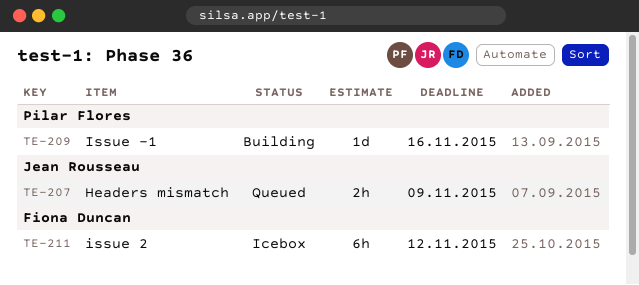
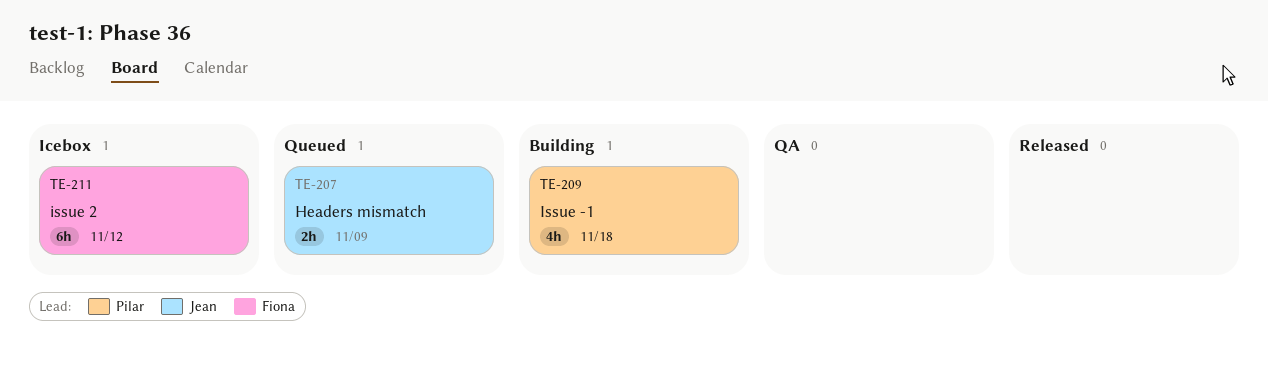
TE-209, estimate: 1d -> 4h
TE-209, due: Nov 16 -> Nov 18

